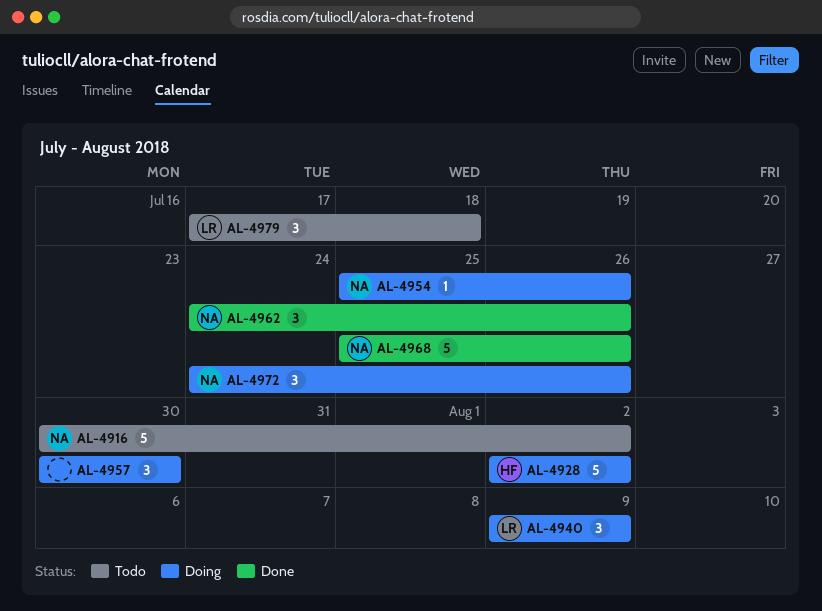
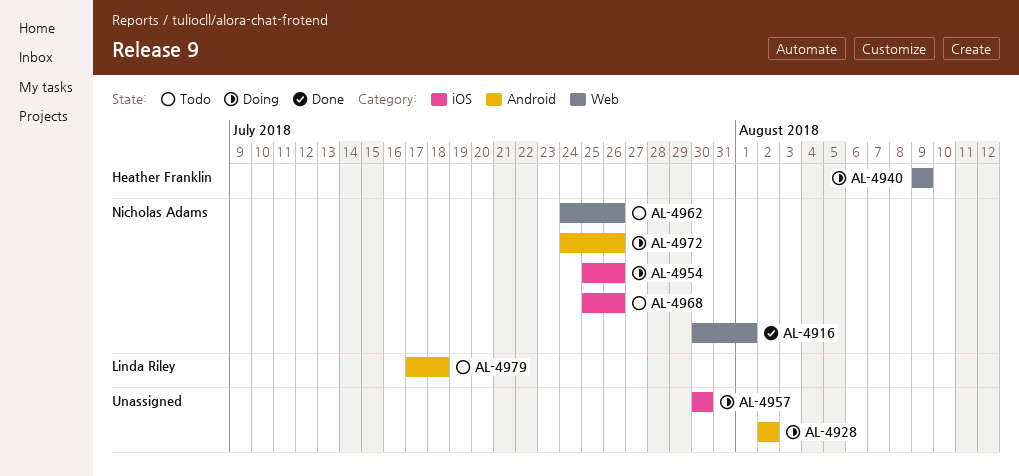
AL-4916, status: Todo -> Done
AL-4916, due: Aug 2 -> Aug 1
AL-4928, owner: Heather Franklin -> none
AL-4940, owner: Linda Riley -> Heather Franklin
AL-4962, status: Done -> Todo
AL-4968, status: Done -> Todo

